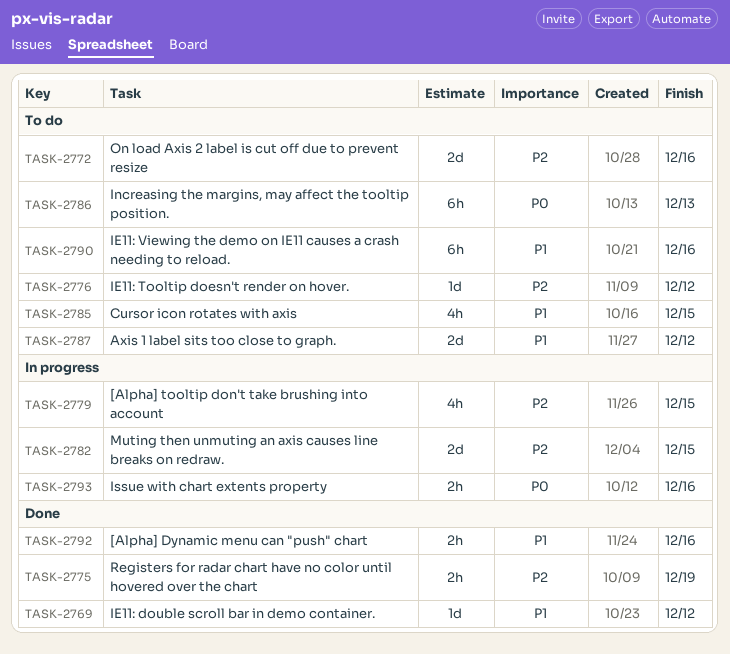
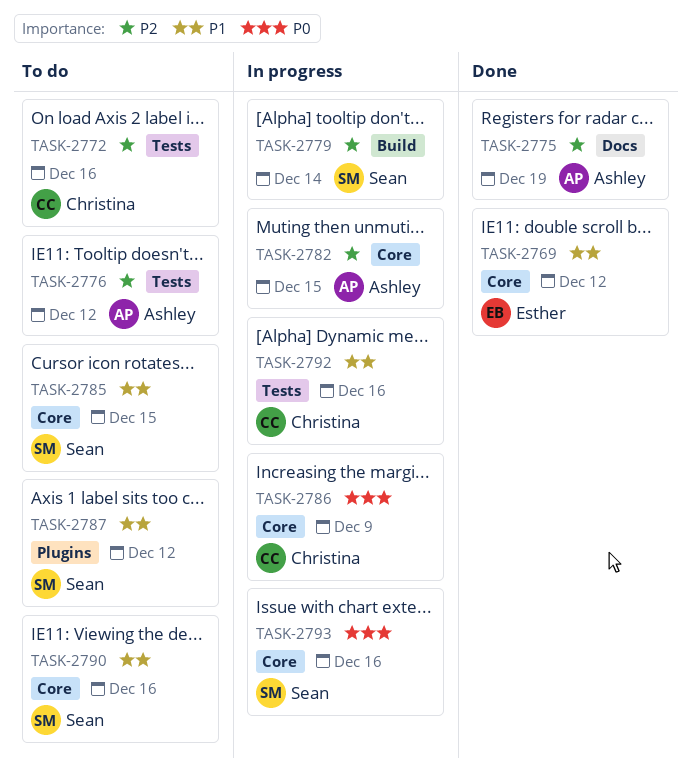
TASK-2779, due: Dec 15 -> Dec 14
TASK-2786, status: To do -> In progress
TASK-2786, due: Dec 13 -> Dec 9
TASK-2792, status: Done -> In progress

